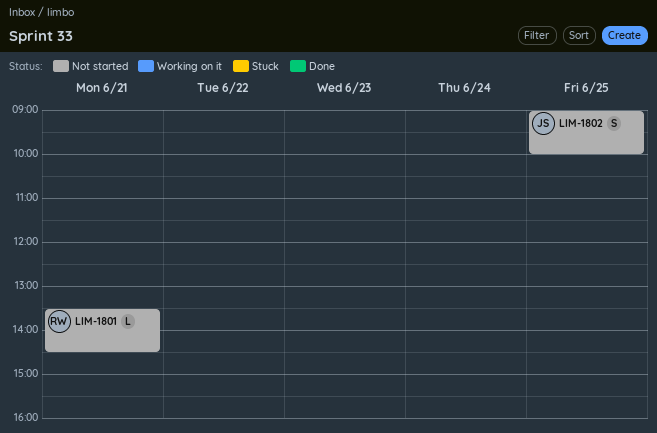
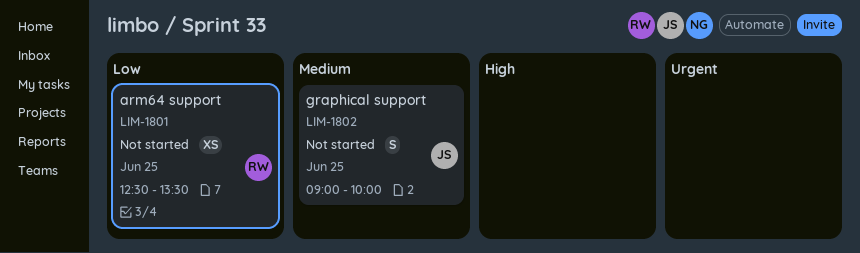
LIM-1801, estimate: L -> XS
LIM-1801, day: Jun 21 -> Jun 25
LIM-1801, begins: 13:30 -> 12:30
LIM-1801, ends: 14:30 -> 13:30

